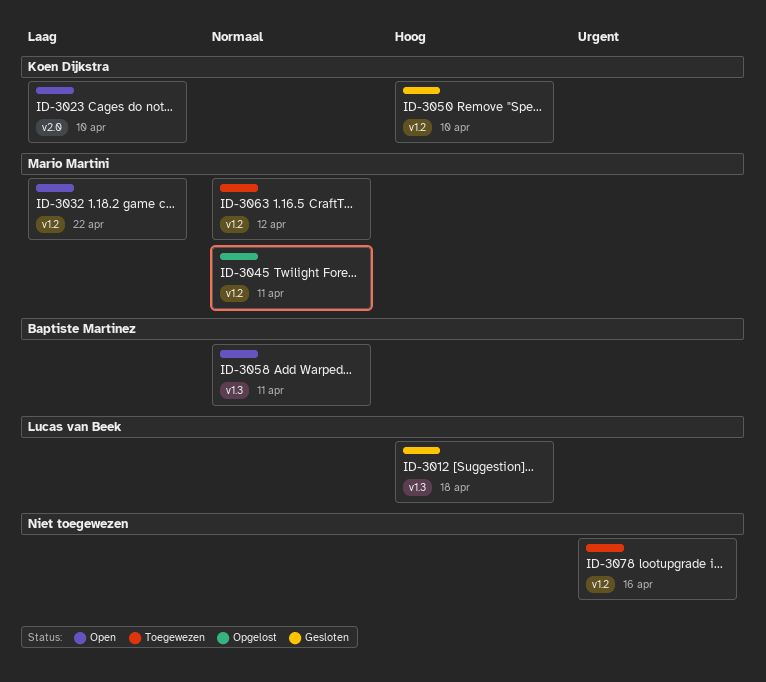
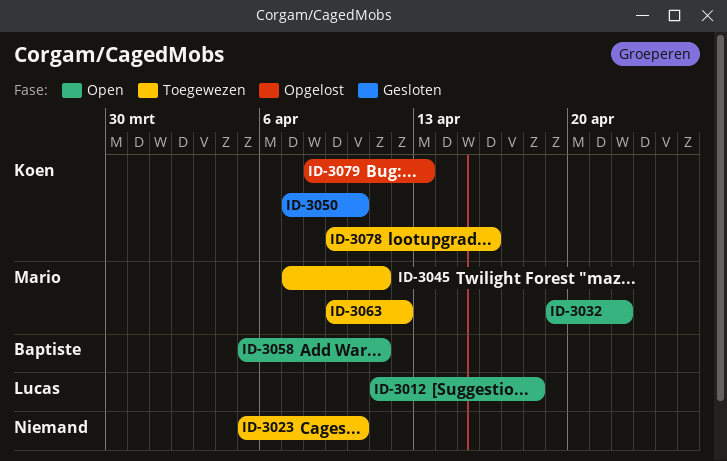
ID-3012, status: Gesloten -> Open
ID-3023, status: Open -> Toegewezen
ID-3023, owner: Koen Dijkstra -> none
ID-3045, status: Opgelost -> Toegewezen
ID-3078, owner: none -> Koen Dijkstra
ID-3079: none -> present

